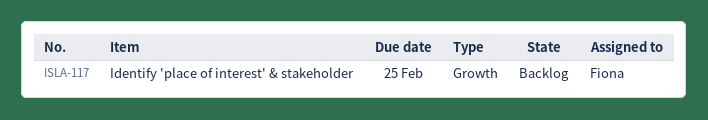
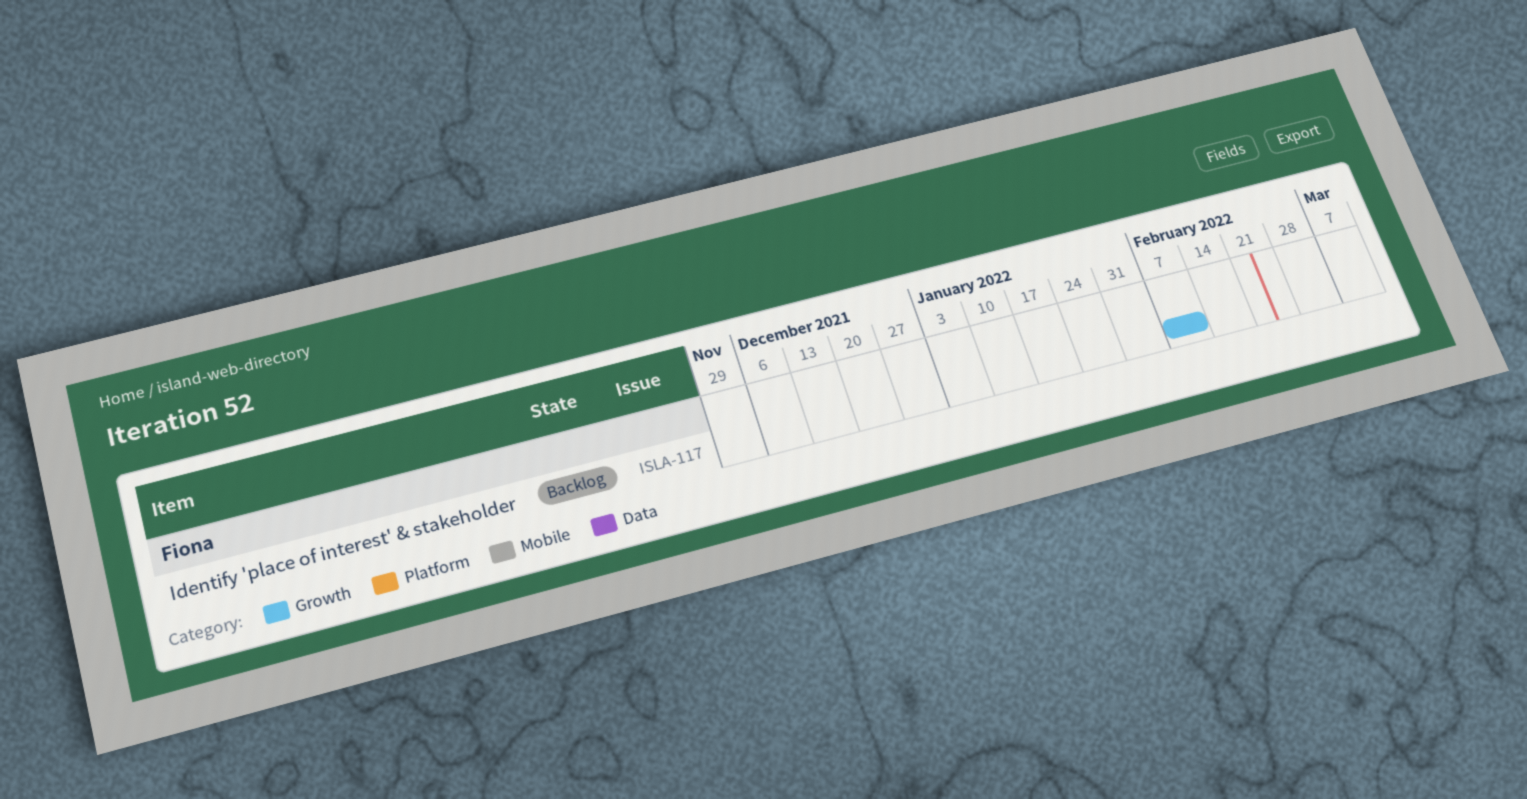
ISLA-117, due: Feb 25 -> Feb 11

